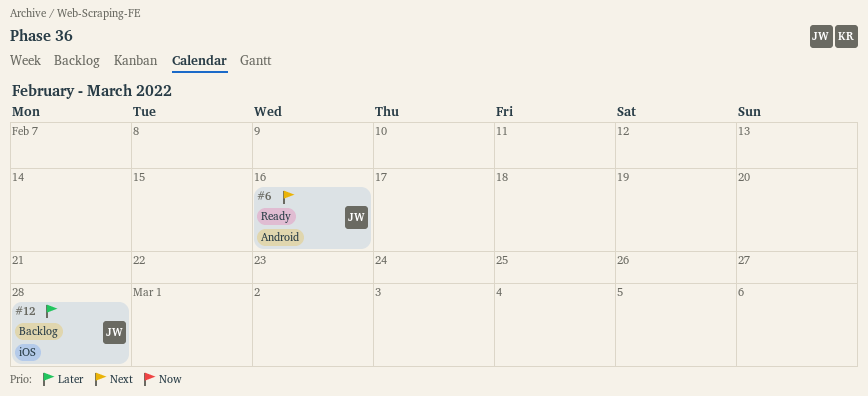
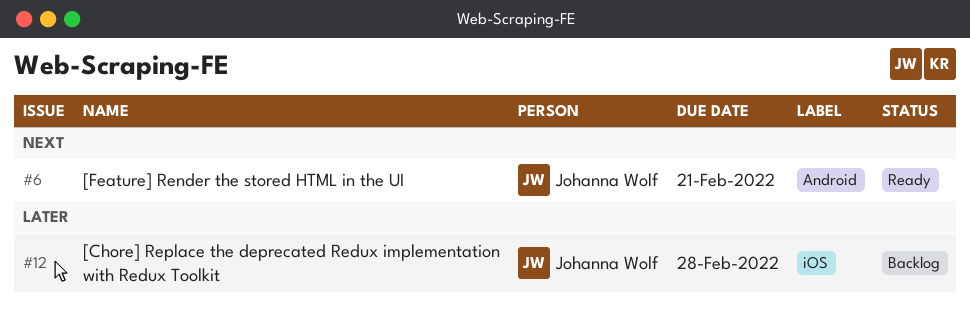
#6, due: Feb 16 -> Feb 21

